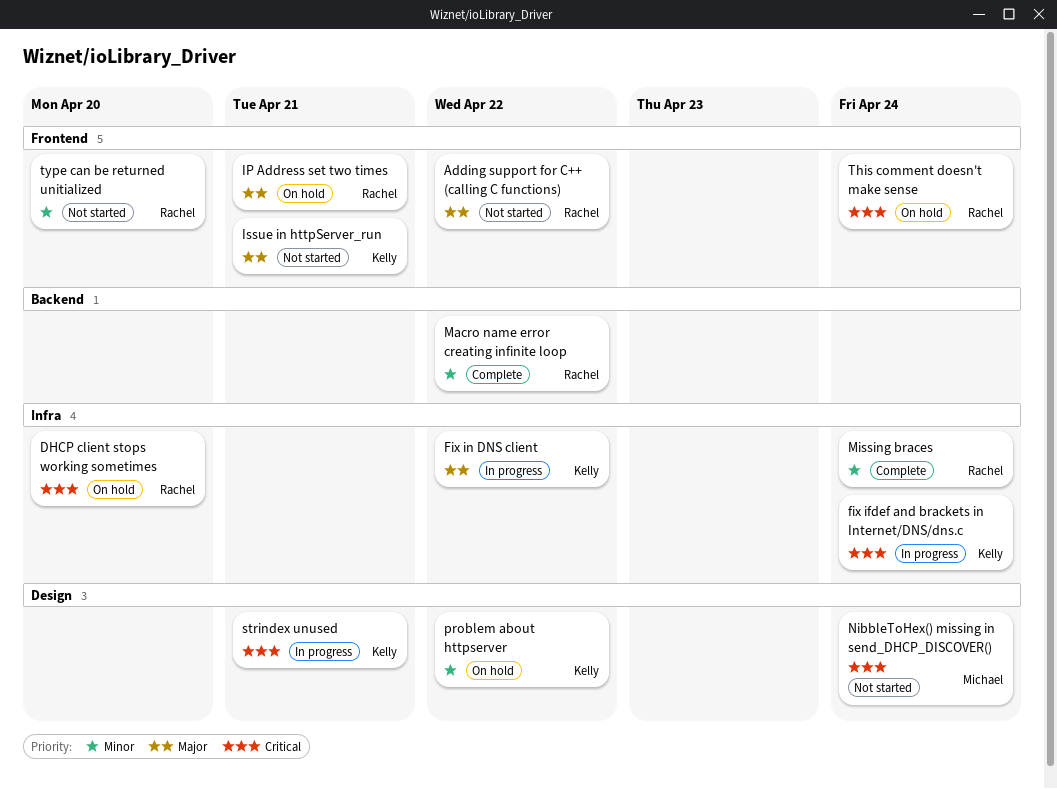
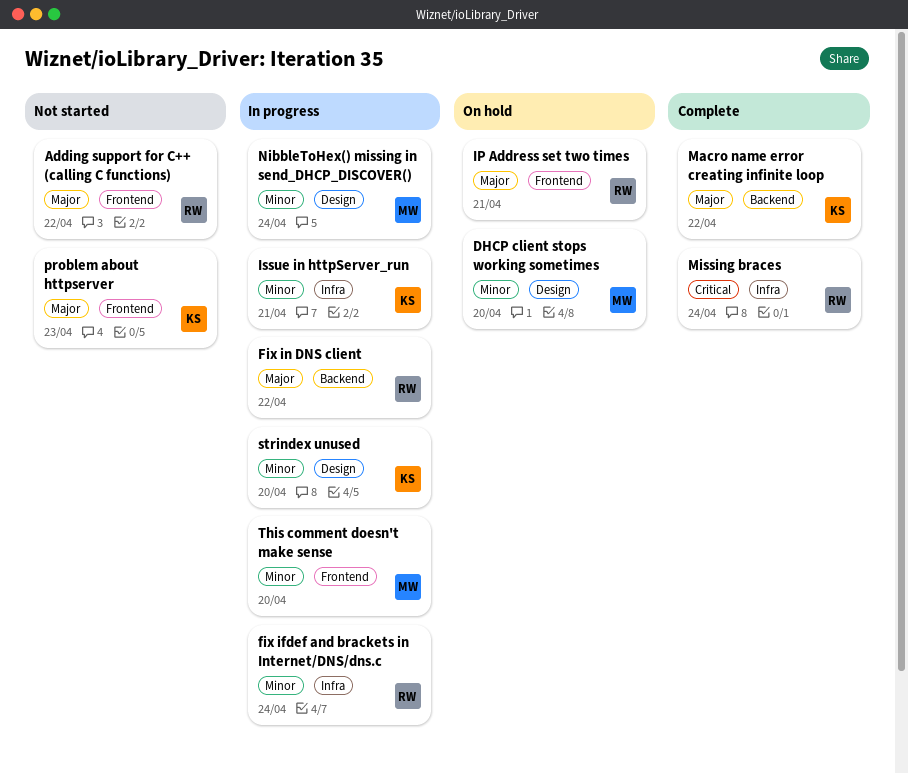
DHCP client stops working sometimes, owner: Rachel -> Michael
DHCP client stops working sometimes, priority: Critical -> Minor
DHCP client stops working sometimes, label: Infra -> Design
fix ifdef and brackets in Internet/DNS/dns.c, owner: Kelly -> Rachel
fix ifdef and brackets in Internet/DNS/dns.c, priority: Critical -> Minor
Fix in DNS client, owner: Kelly -> Rachel
Fix in DNS client, label: Infra -> Backend
Issue in httpServer_run, status: Not started -> In progress
Issue in httpServer_run, priority: Major -> Minor
Issue in httpServer_run, label: Frontend -> Infra
Macro name error creating infinite loop, owner: Rachel -> Kelly
Macro name error creating infinite loop, priority: Minor -> Major
Missing braces, priority: Minor -> Critical
NibbleToHex() missing in send_DHCP_DISCOVER(), status: Not started -> In progress
NibbleToHex() missing in send_DHCP_DISCOVER(), priority: Critical -> Minor
problem about httpserver, status: On hold -> Not started
problem about httpserver, priority: Minor -> Major
problem about httpserver, label: Design -> Frontend
problem about httpserver, due: Apr 22 -> Apr 23
strindex unused, priority: Critical -> Minor
strindex unused, due: Apr 21 -> Apr 20
This comment doesn't make sense, status: On hold -> In progress
This comment doesn't make sense, owner: Rachel -> Michael
This comment doesn't make sense, priority: Critical -> Minor
This comment doesn't make sense, due: Apr 24 -> Apr 20
type can be returned unitialized: present -> none

